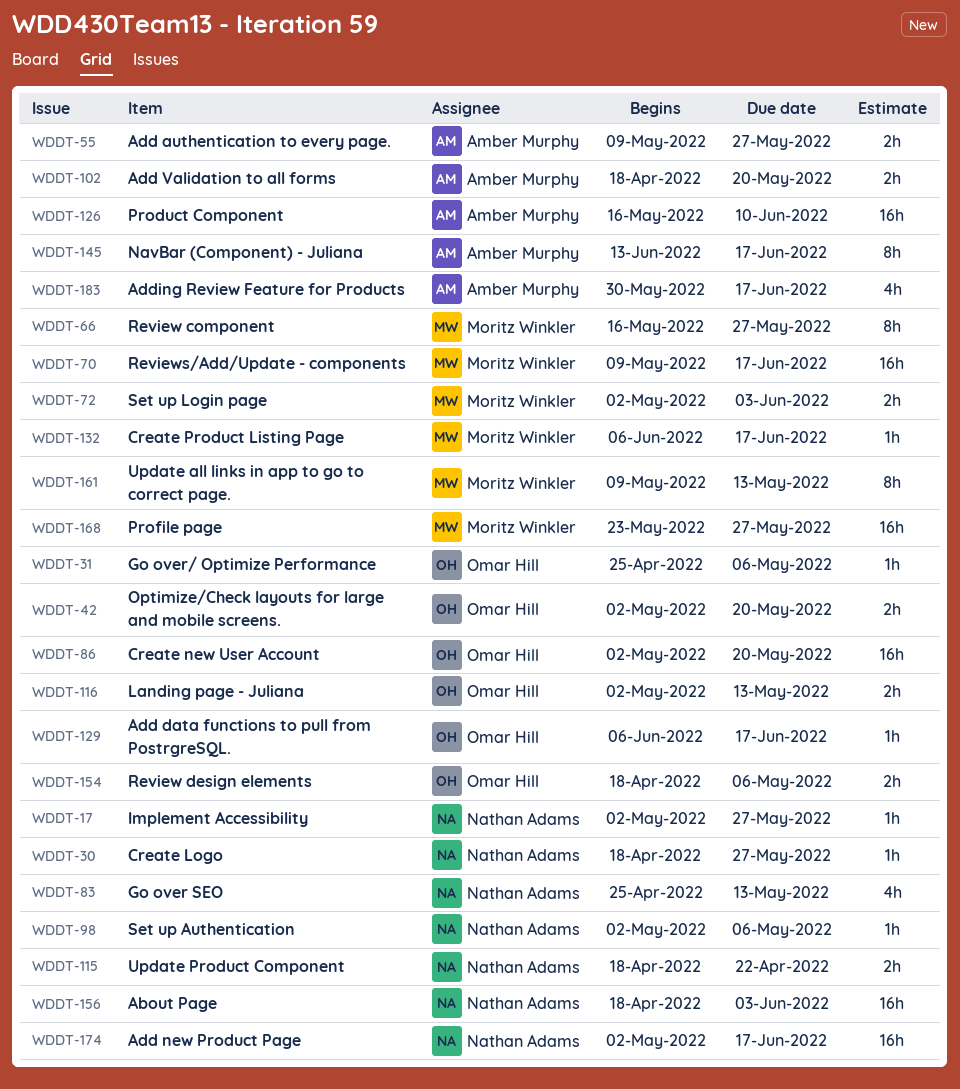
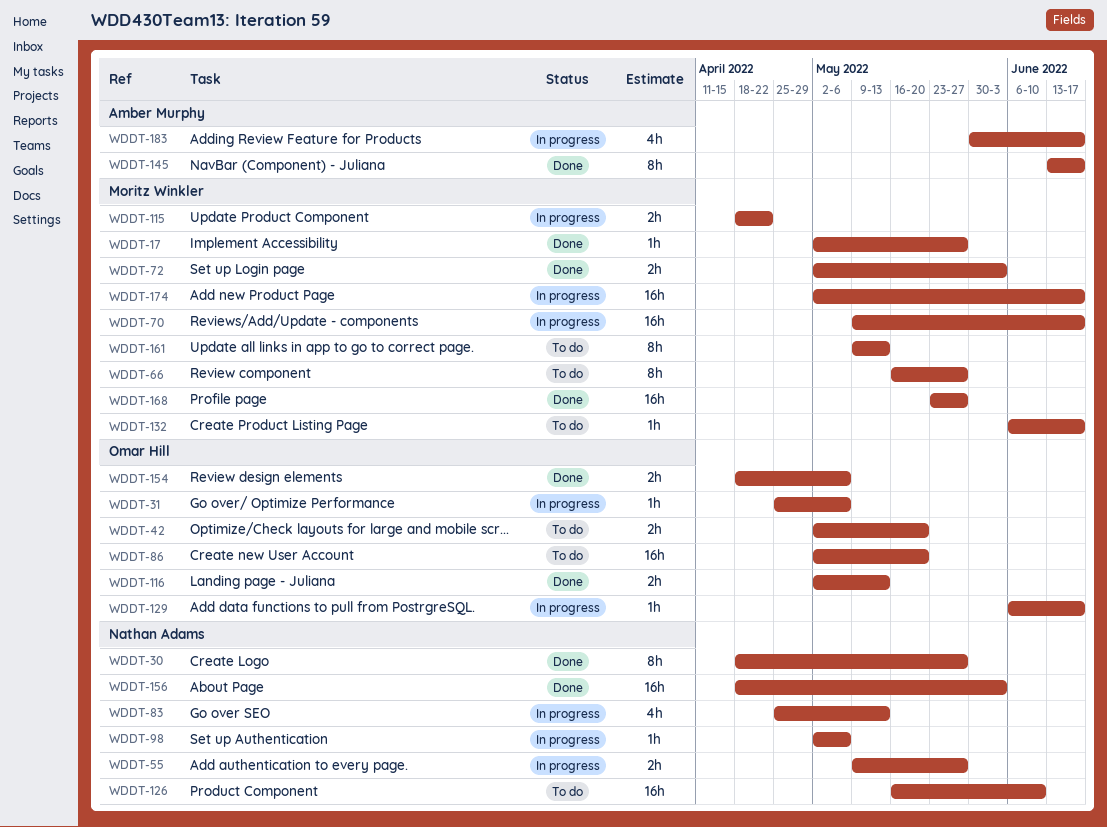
WDDT-17, owner: Nathan Adams -> Moritz Winkler
WDDT-30, estimate: 1h -> 8h
WDDT-55, owner: Amber Murphy -> Nathan Adams
WDDT-102: present -> none
WDDT-115, owner: Nathan Adams -> Moritz Winkler
WDDT-126, owner: Amber Murphy -> Nathan Adams
WDDT-174, owner: Nathan Adams -> Moritz Winkler

